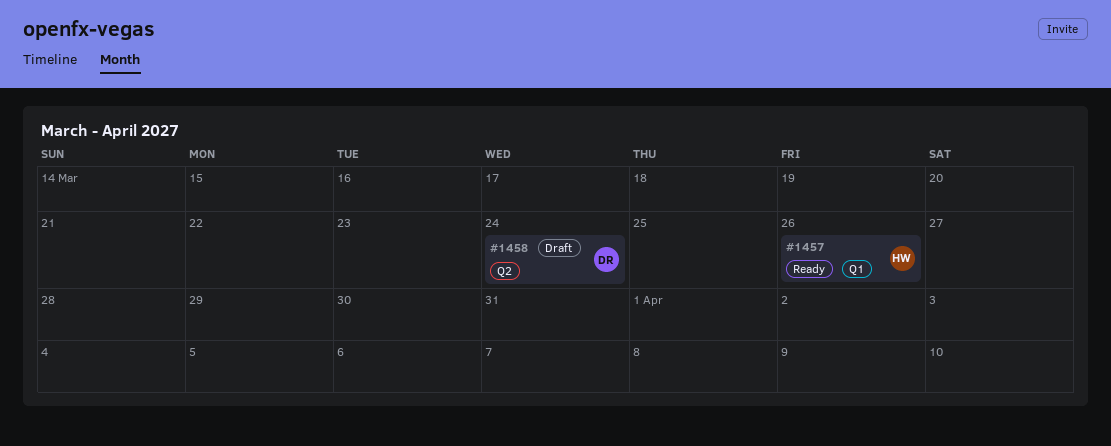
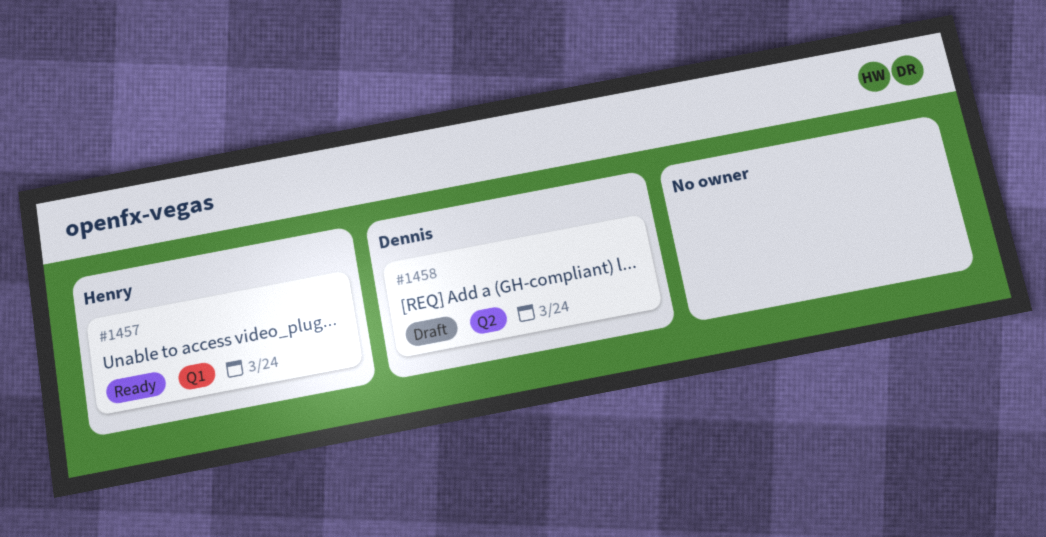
#1457, due: Mar 26 -> Mar 24

